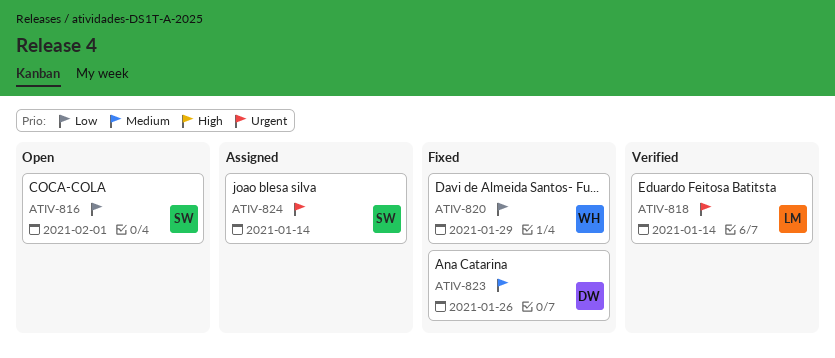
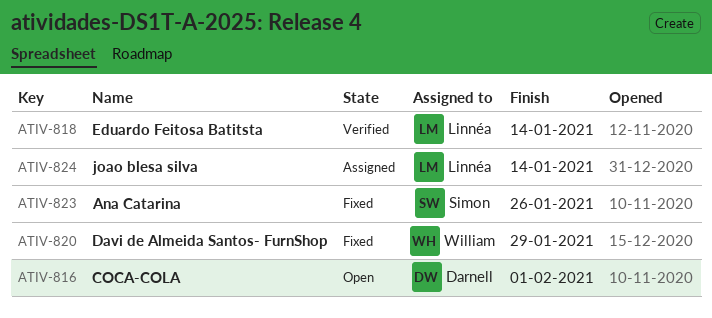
ATIV-816, owner: Simon -> Darnell
ATIV-823, owner: Darnell -> Simon
ATIV-824, owner: Simon -> Linnéa

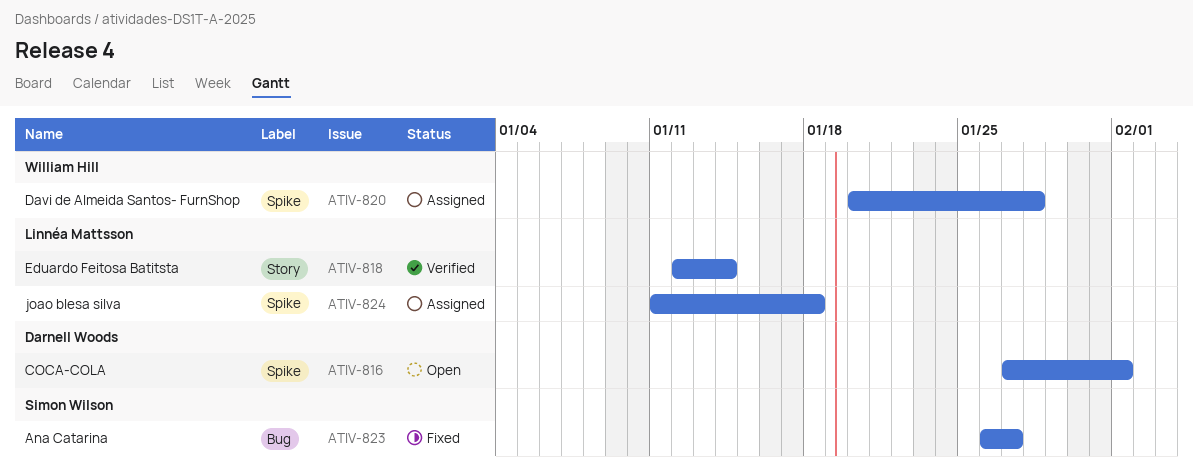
ATIV-820, status: Fixed -> Assigned
ATIV-820, due: Jan 29 -> Jan 28
ATIV-823, due: Jan 26 -> Jan 27
ATIV-824, due: Jan 14 -> Jan 18

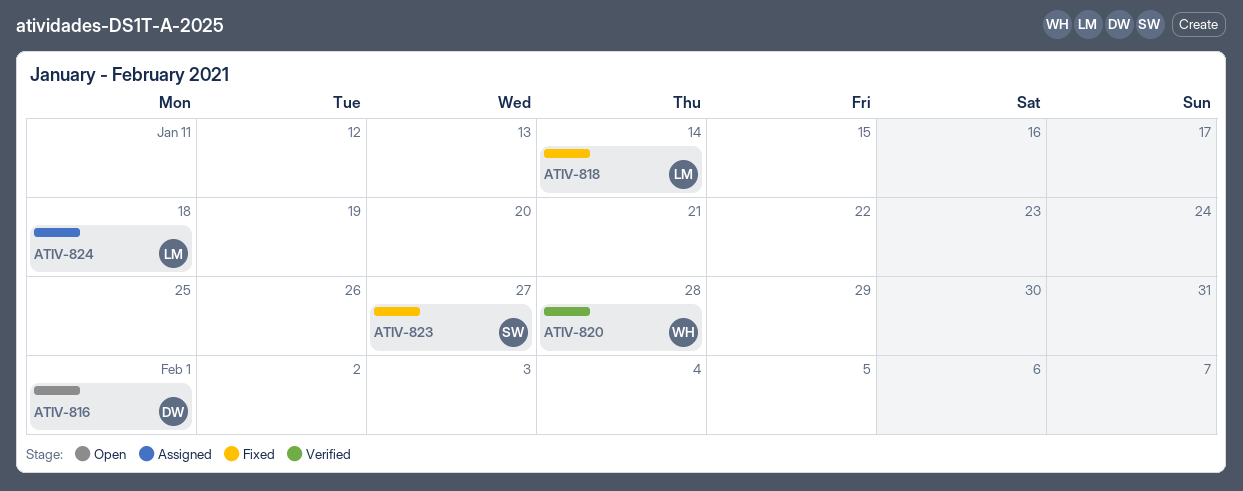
ATIV-818, status: Verified -> Fixed
ATIV-820, status: Assigned -> Verified

